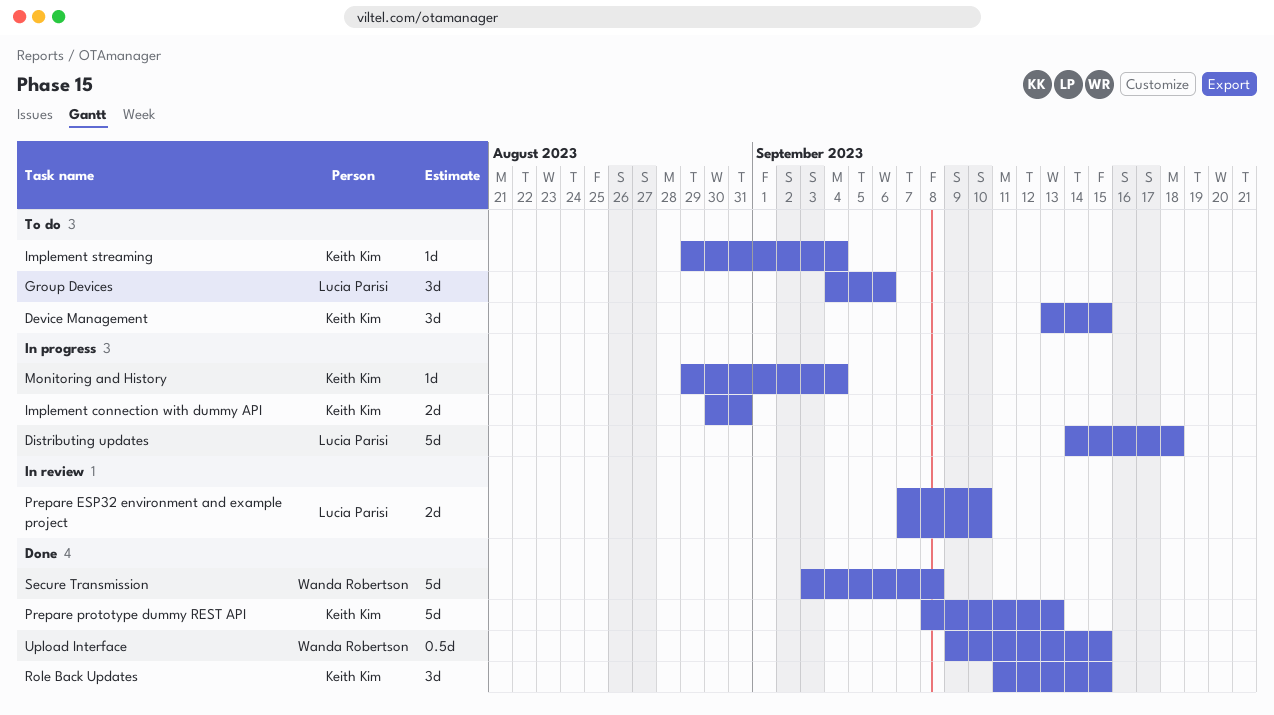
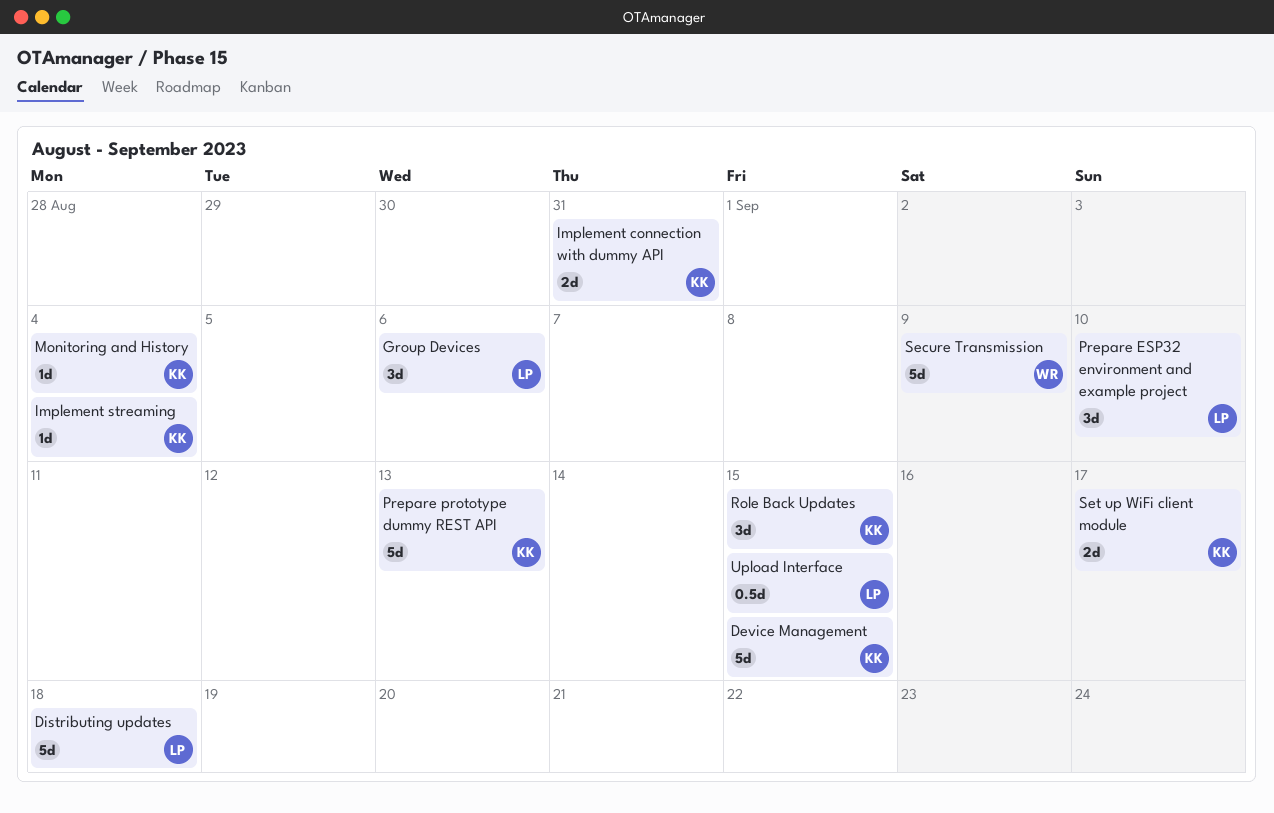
Device Management, estimate: 3d -> 5d
Prepare ESP32 environment and example project, estimate: 2d -> 3d
Secure Transmission, due: Sep 8 -> Sep 9
Set up WiFi client module: none -> present
Upload Interface, owner: Wanda Robertson -> Lucia Parisi

